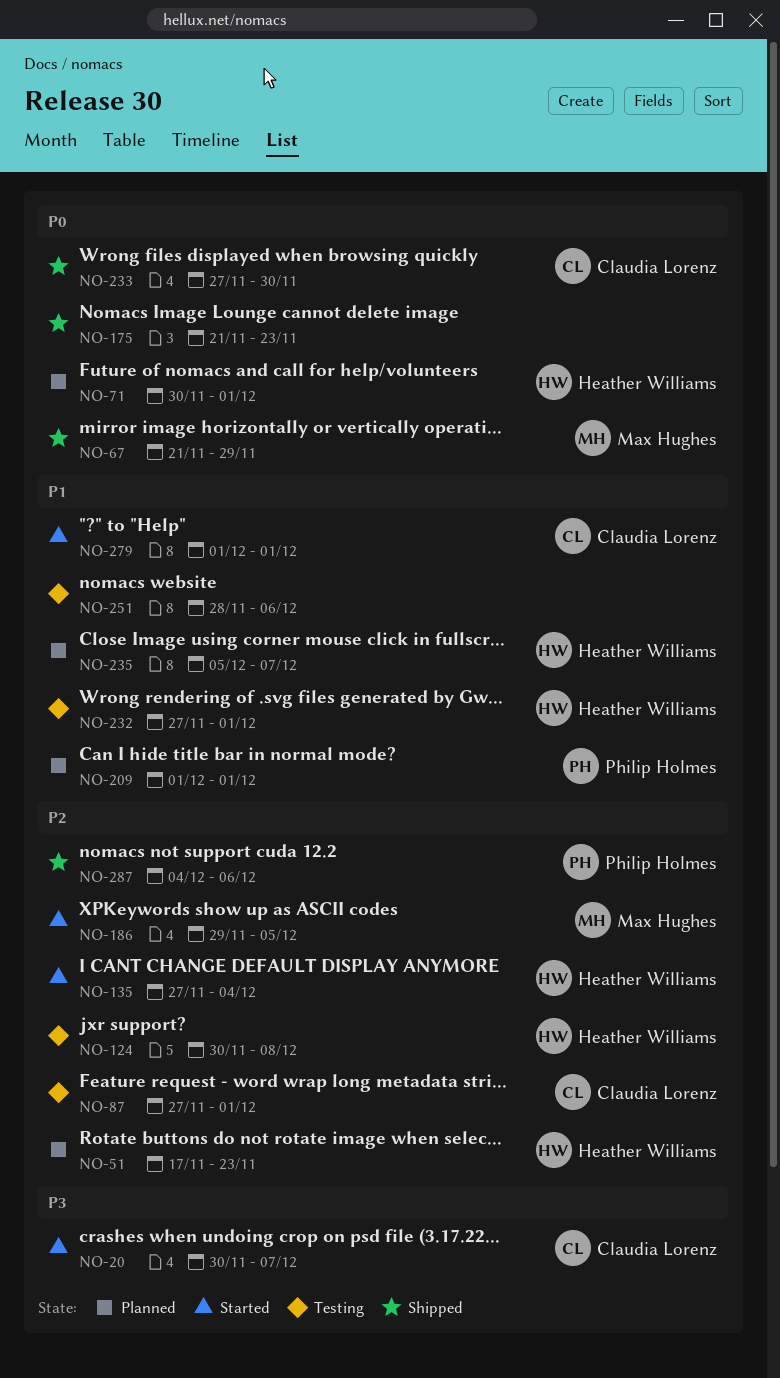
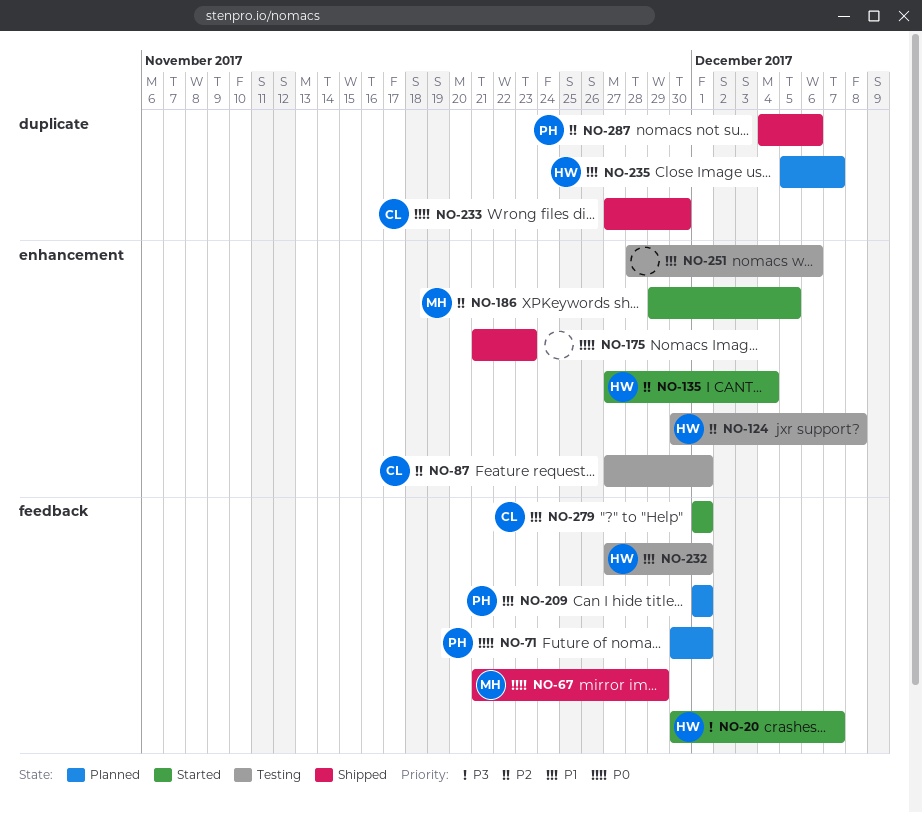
NO-20, owner: Claudia Lorenz -> Heather Williams
NO-51: present -> none
NO-71, owner: Heather Williams -> Philip Holmes

